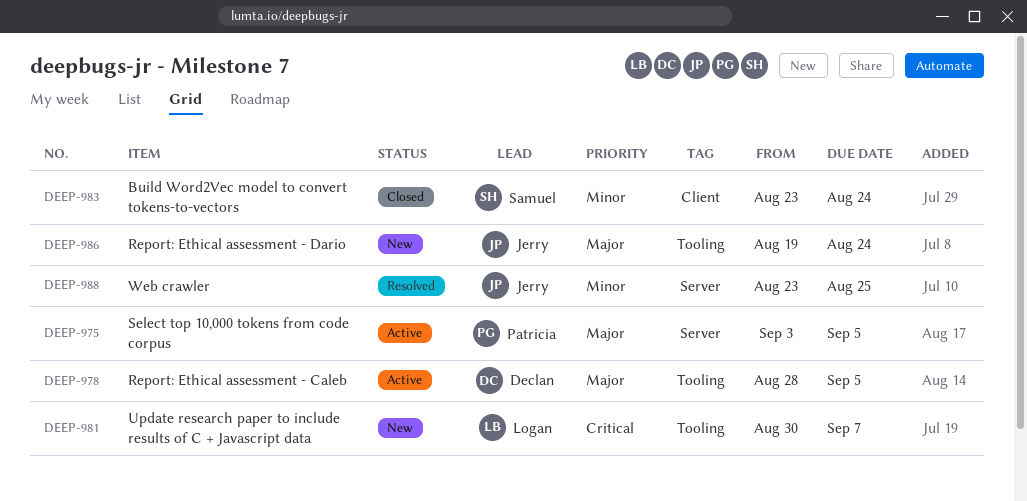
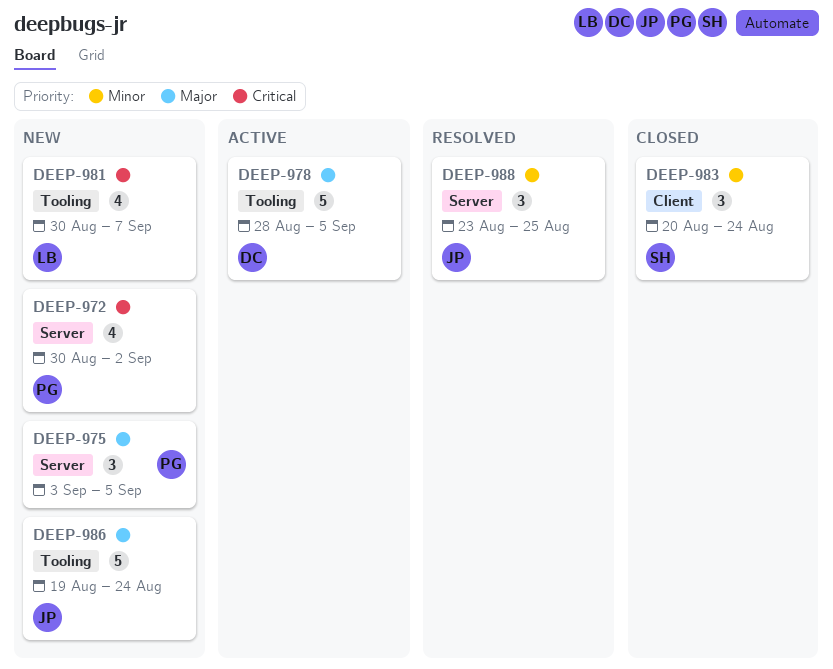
DEEP-972: none -> present
DEEP-975, status: Active -> New
DEEP-983, start: Aug 23 -> Aug 20

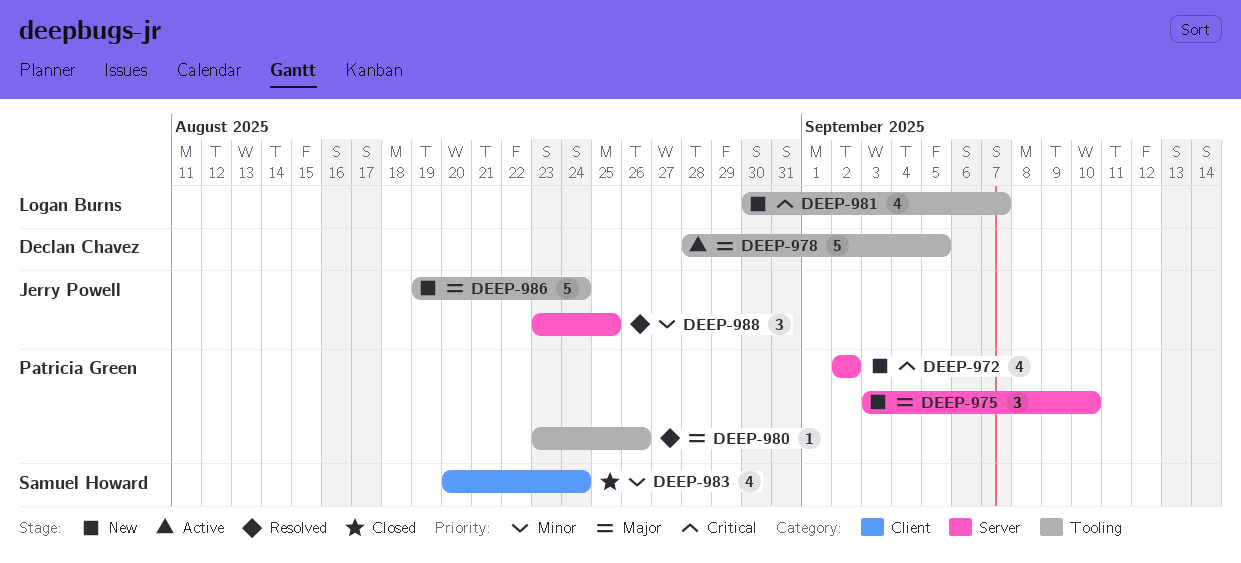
DEEP-972, start: Aug 30 -> Sep 2
DEEP-975, due: Sep 5 -> Sep 10
DEEP-980: none -> present
DEEP-983, estimate: 3 -> 4

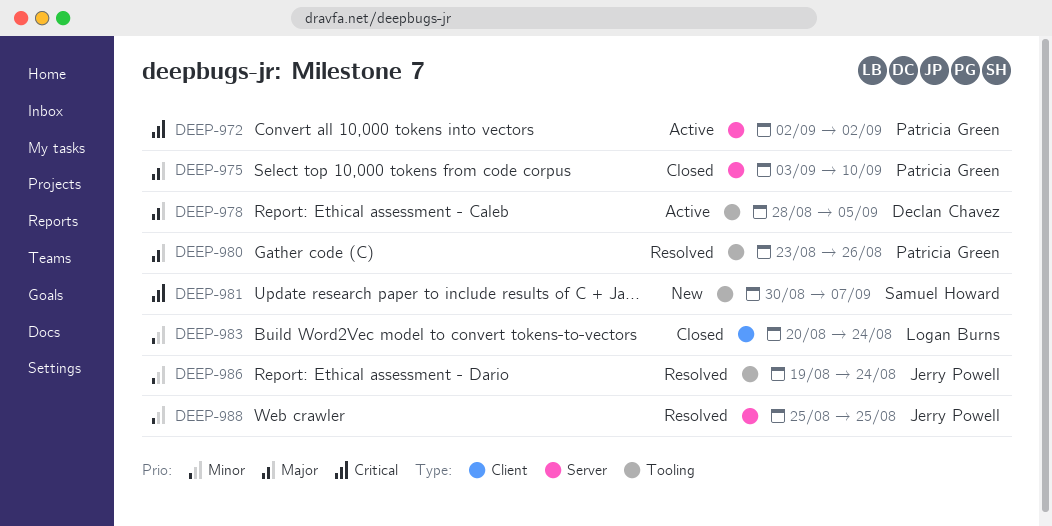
DEEP-972, status: New -> Active
DEEP-975, status: New -> Closed
DEEP-981, owner: Logan Burns -> Samuel Howard
DEEP-983, owner: Samuel Howard -> Logan Burns
DEEP-986, status: New -> Resolved
DEEP-986, priority: Major -> Minor
DEEP-988, start: Aug 23 -> Aug 25

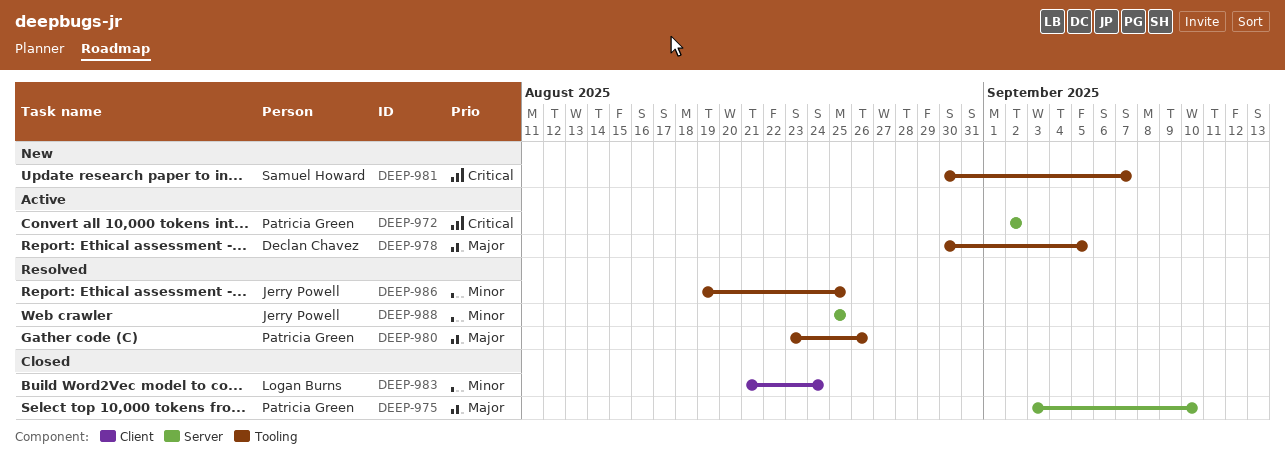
DEEP-978, start: Aug 28 -> Aug 30
DEEP-983, start: Aug 20 -> Aug 21
DEEP-986, due: Aug 24 -> Aug 25

